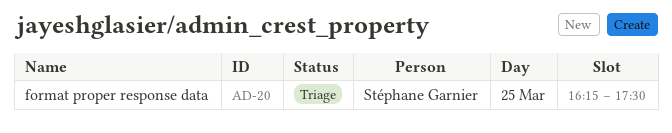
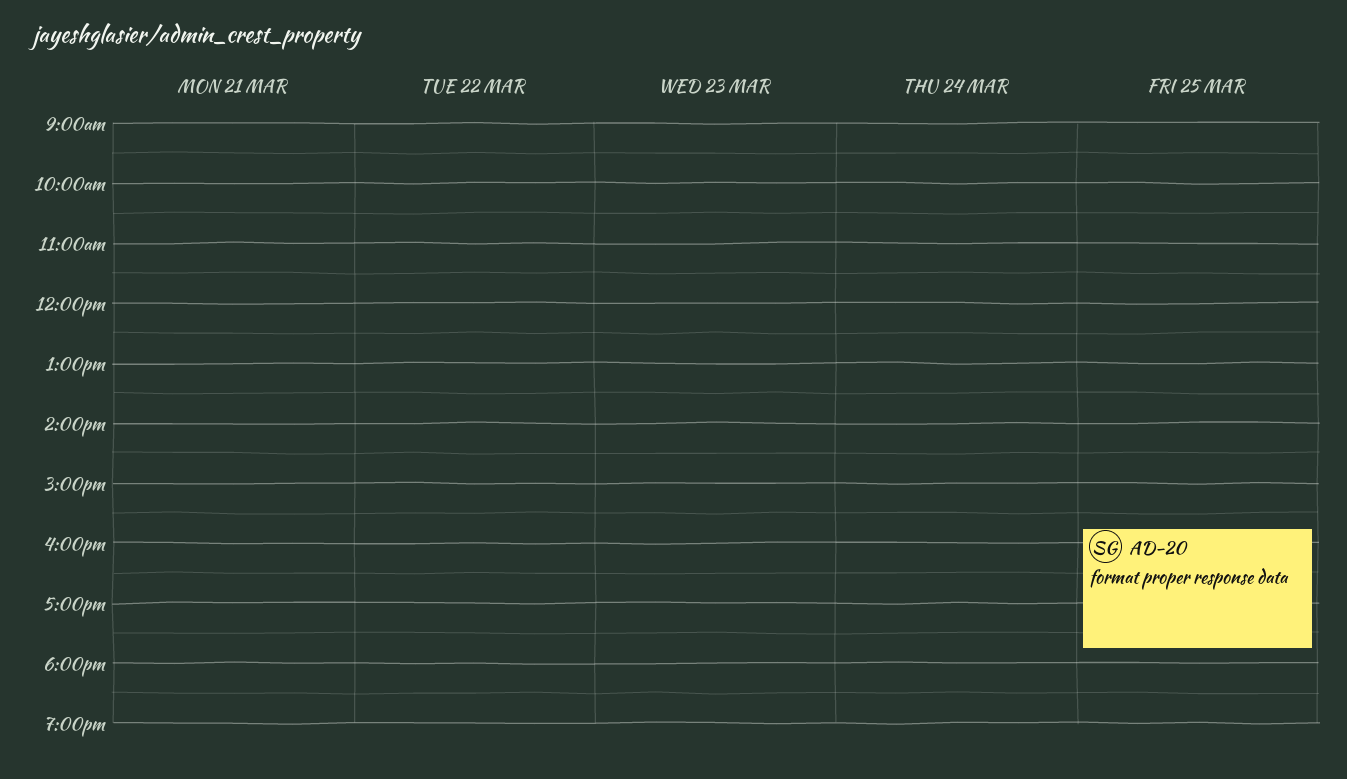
AD-20, begins: 16:15 -> 15:45
AD-20, ends: 17:30 -> 17:45

